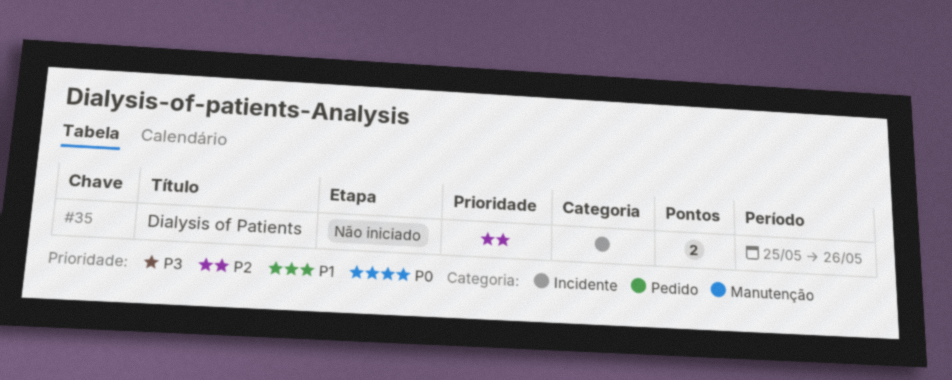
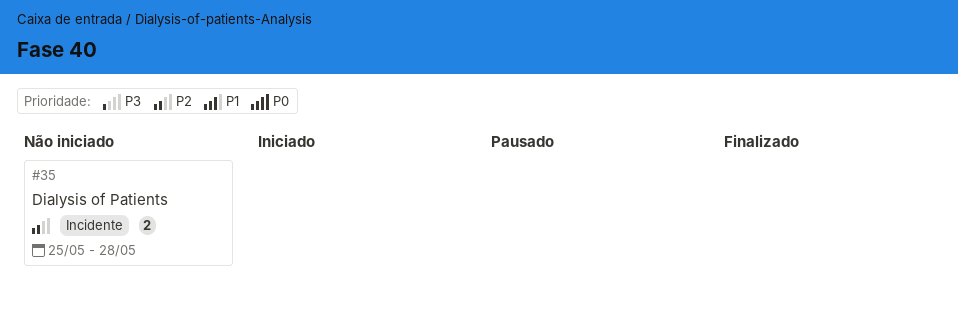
#35, due: May 26 -> May 28

